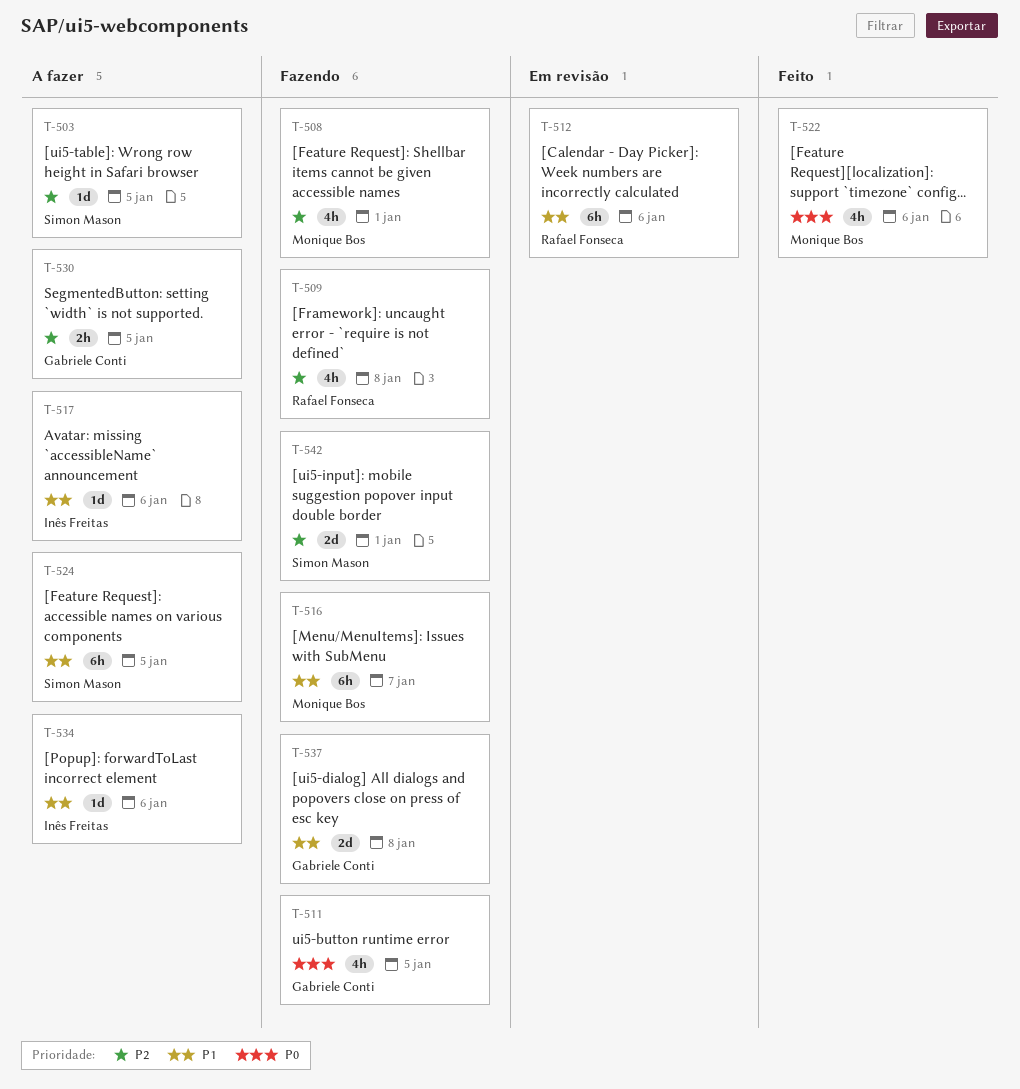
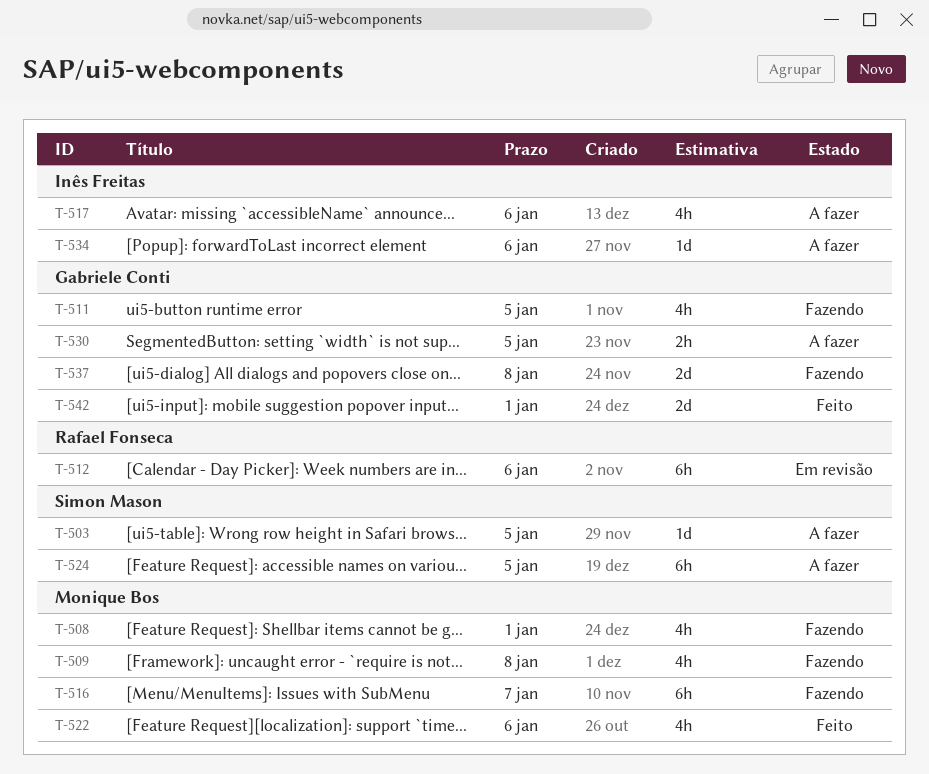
T-509, owner: Rafael Fonseca -> Monique Bos
T-517, estimate: 1d -> 4h
T-542, status: Fazendo -> Feito
T-542, owner: Simon Mason -> Gabriele Conti

